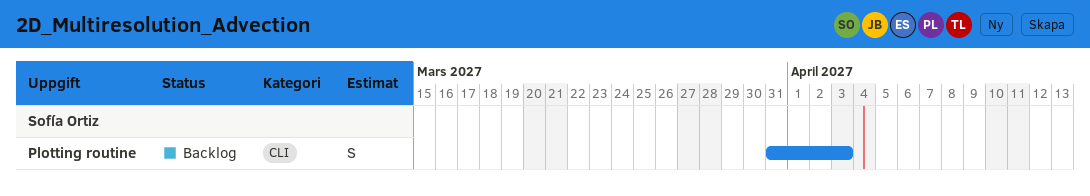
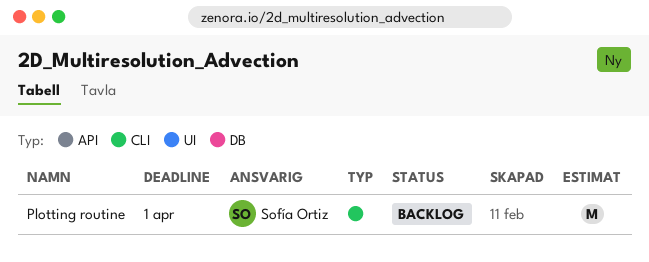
Plotting routine, estimate: S -> M
Plotting routine, due: Apr 3 -> Apr 1

